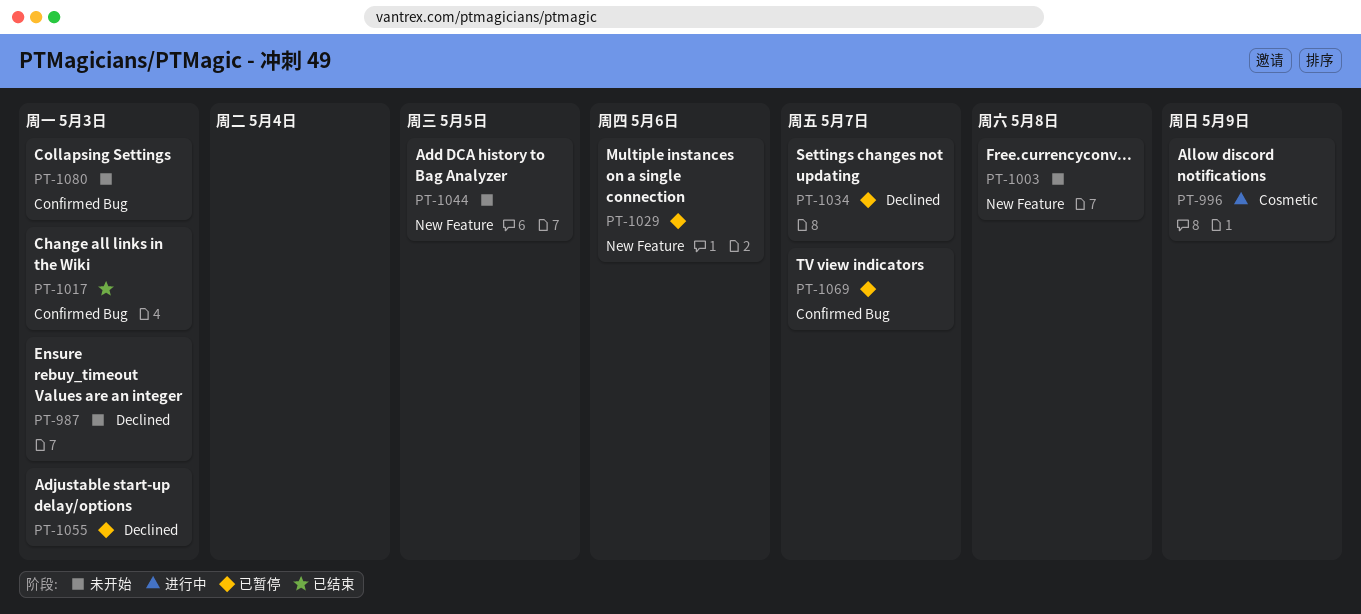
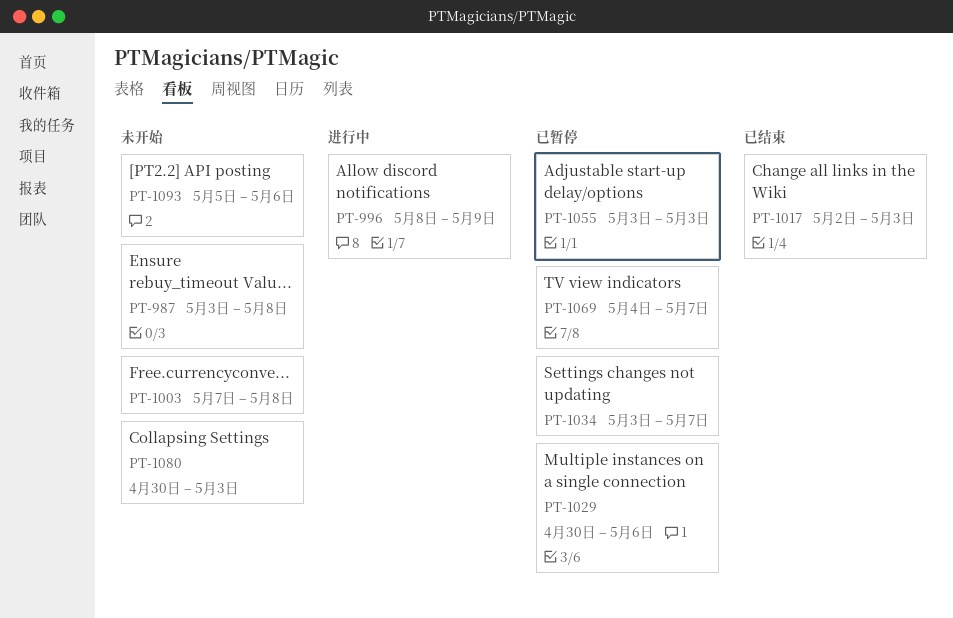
PT-987, due: May 3 -> May 8
PT-1044: present -> none
PT-1093: none -> present

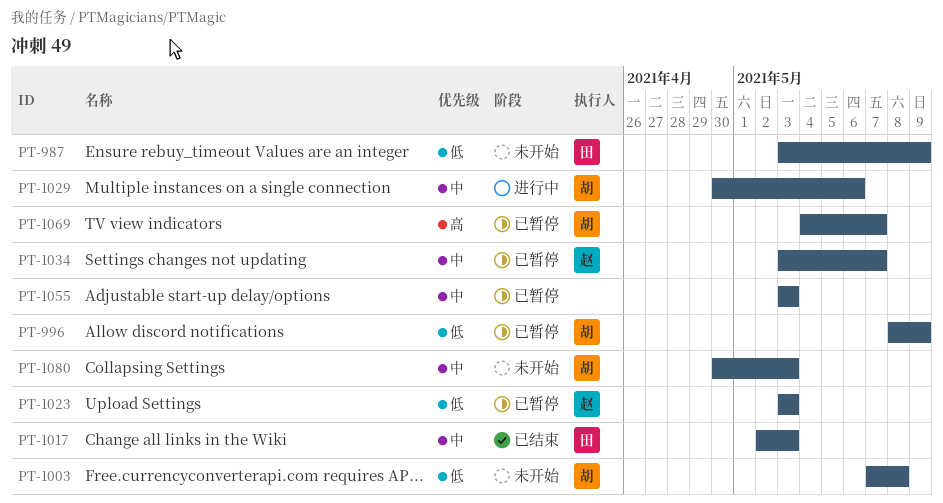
PT-987, due: May 8 -> May 9
PT-996, status: 进行中 -> 已暂停
PT-1023: none -> present
PT-1029, status: 已暂停 -> 进行中
PT-1093: present -> none

